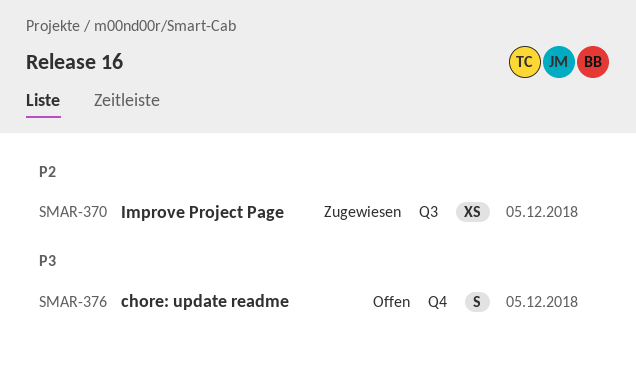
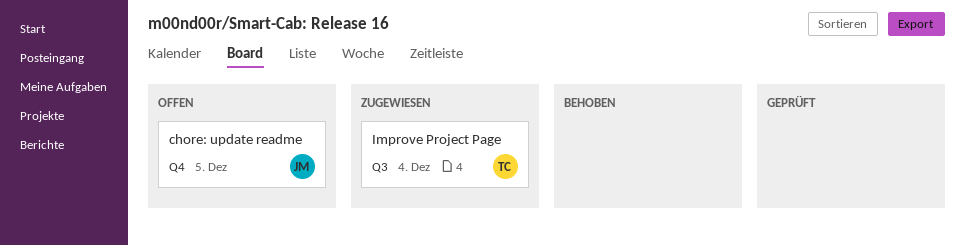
Improve Project Page, due: Dec 5 -> Dec 4

